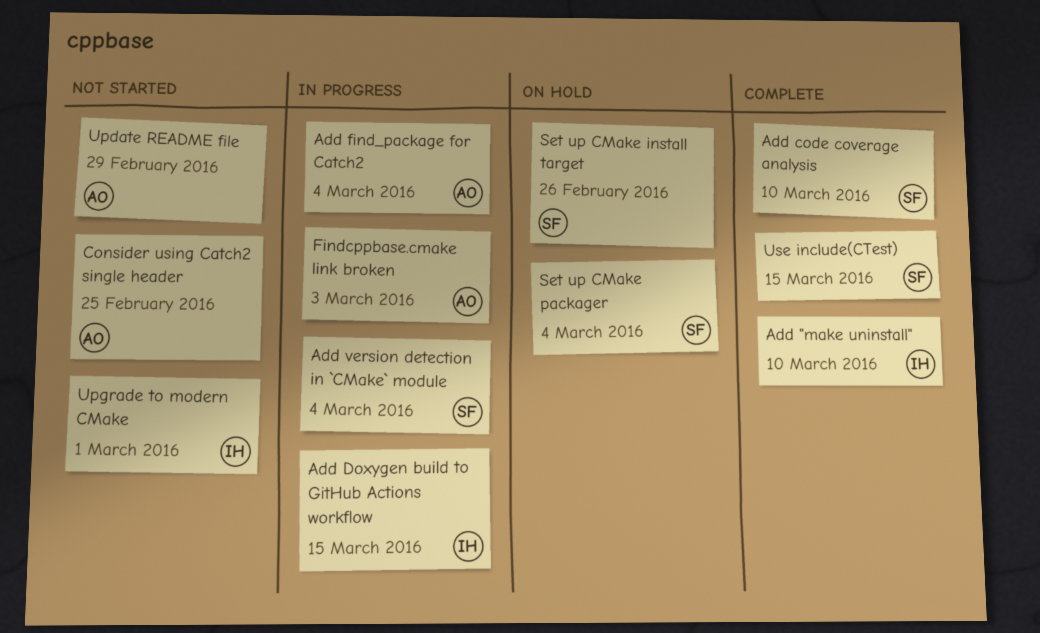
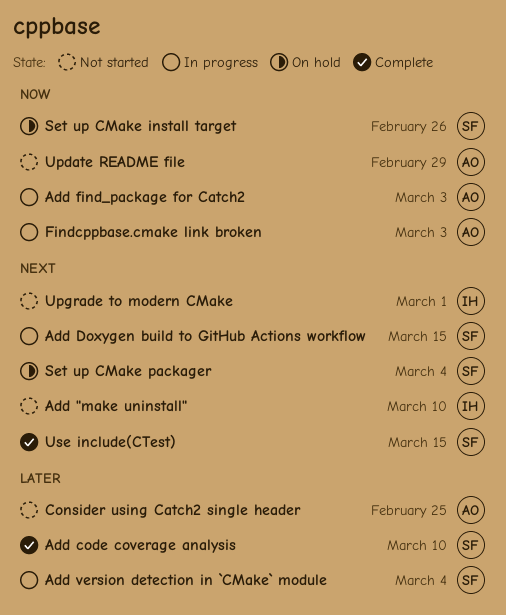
Add "make uninstall", status: Complete -> Not started
Add Doxygen build to GitHub Actions workflow, owner: IH -> SF
Add find_package for Catch2, due: Mar 4 -> Mar 3

